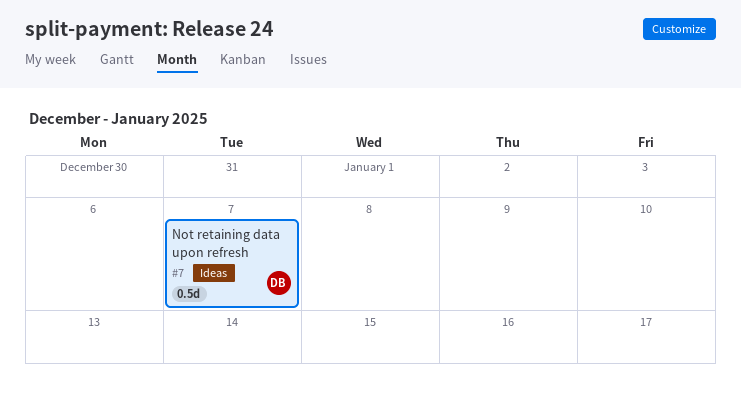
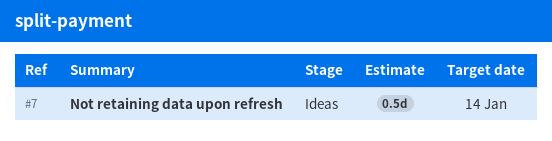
#7, due: Jan 7 -> Jan 14

